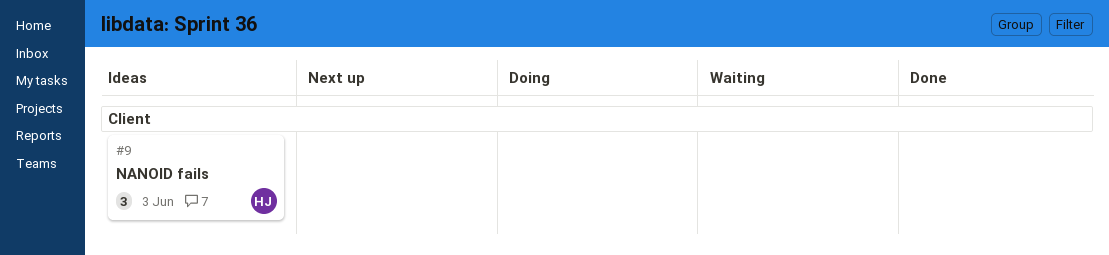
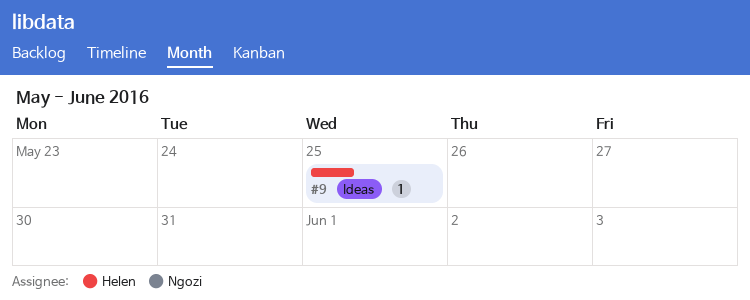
#9, estimate: 3 -> 1
#9, due: Jun 3 -> May 25

